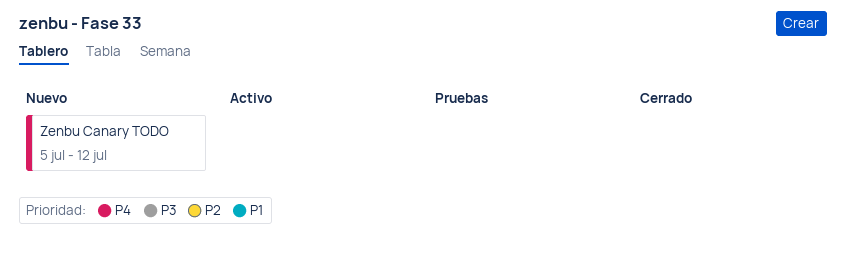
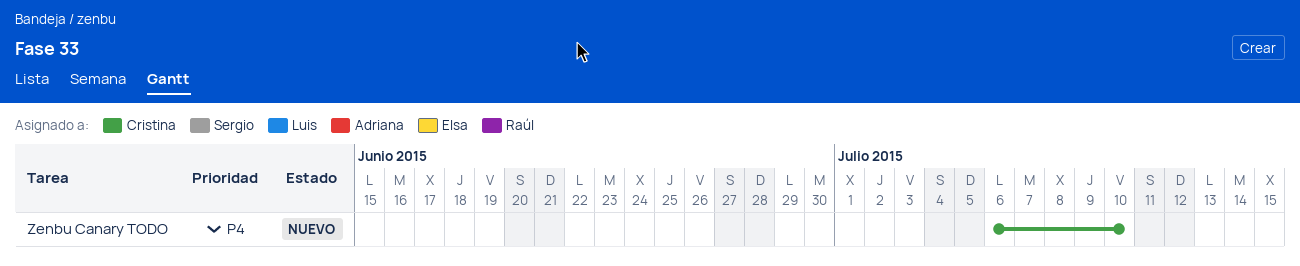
Zenbu Canary TODO, start: Jul 5 -> Jul 6
Zenbu Canary TODO, due: Jul 12 -> Jul 10

